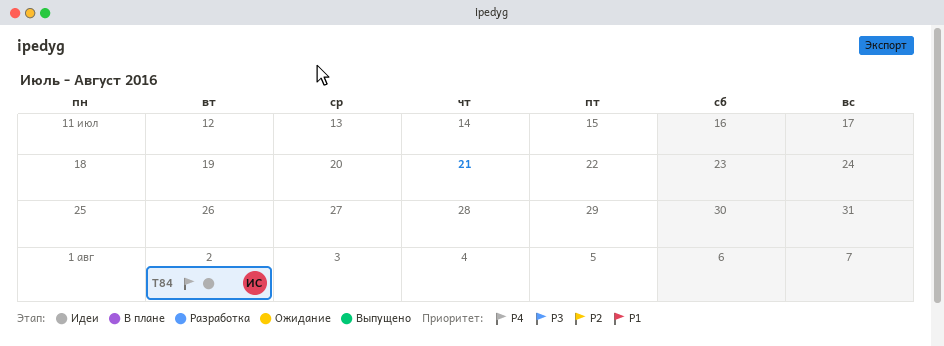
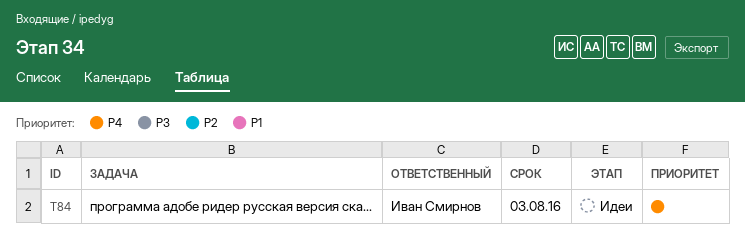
T84, due: Aug 2 -> Aug 3

